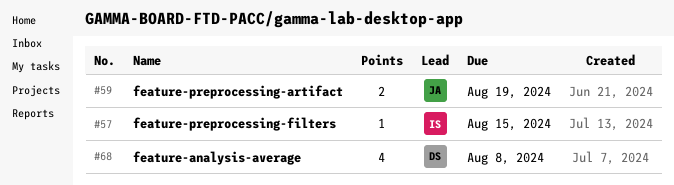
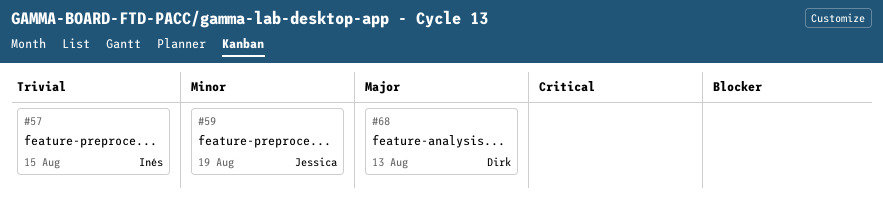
#68, due: Aug 8 -> Aug 13

